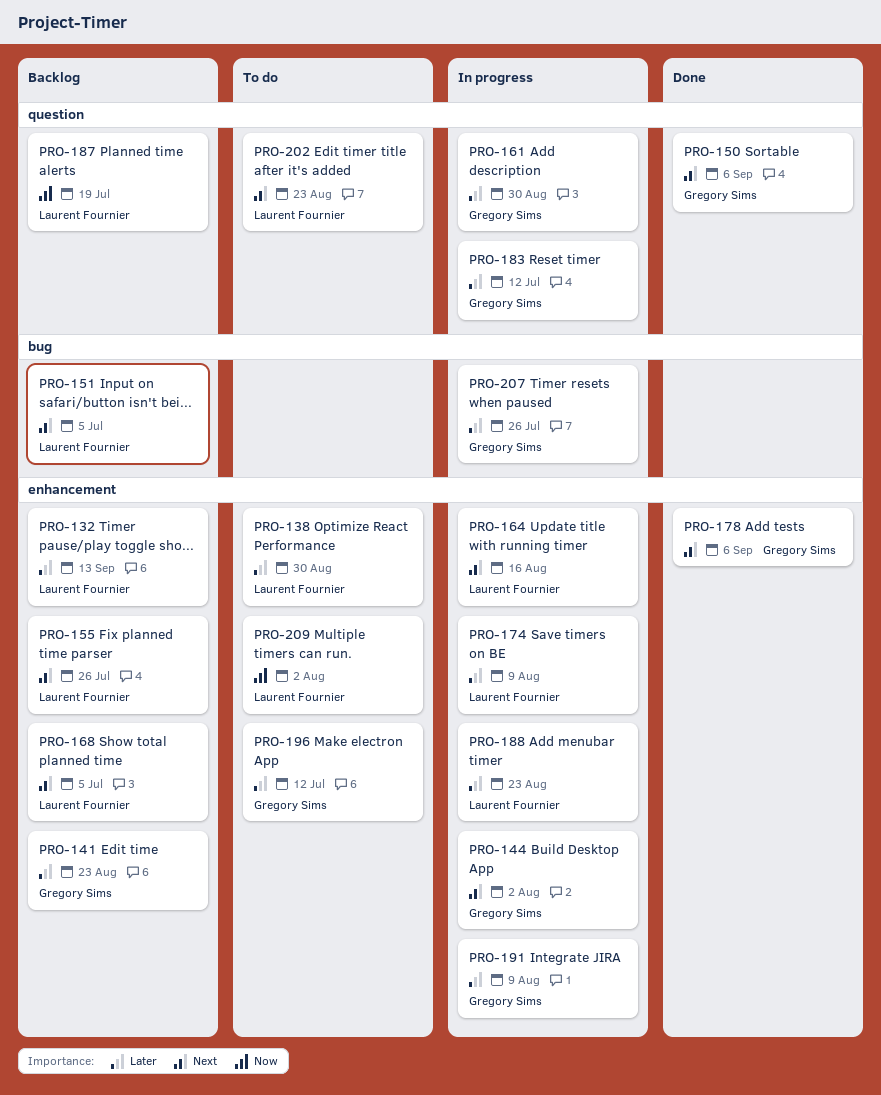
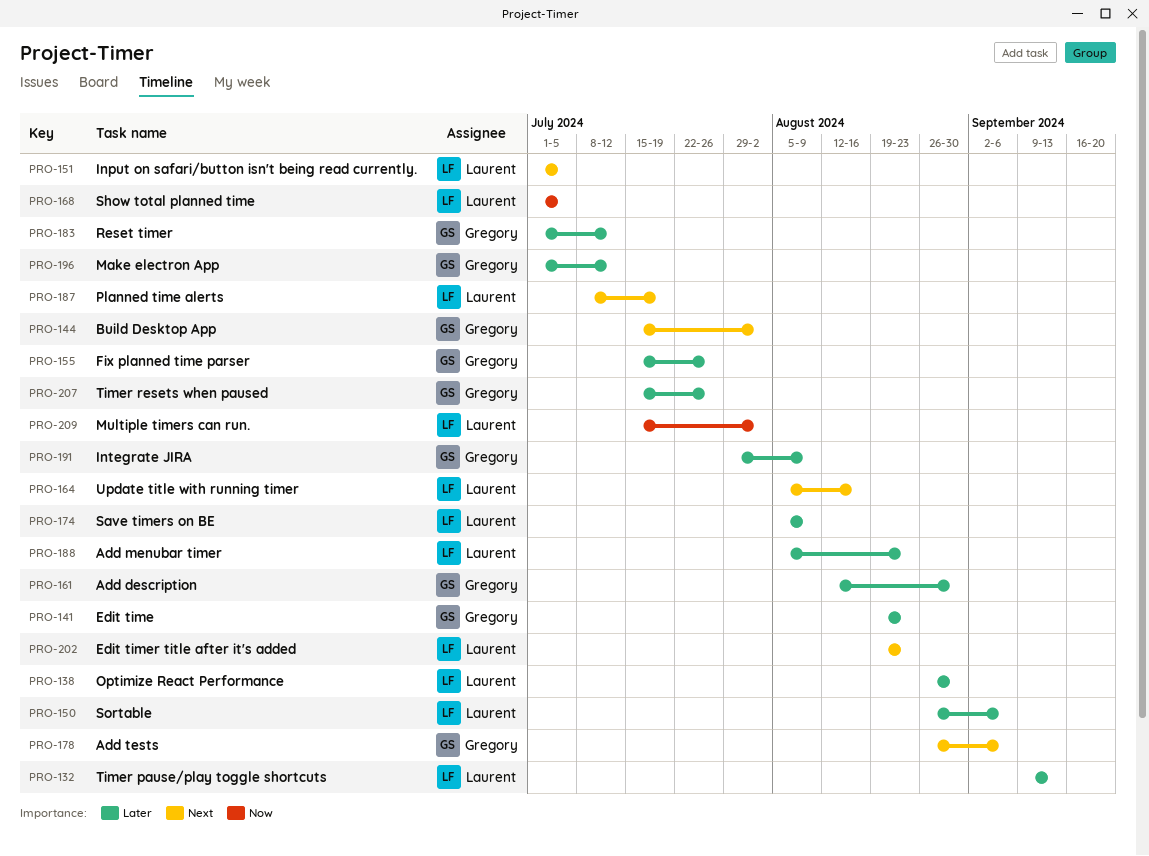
PRO-150, owner: Gregory Sims -> Laurent Fournier
PRO-150, priority: Next -> Later
PRO-155, owner: Laurent Fournier -> Gregory Sims
PRO-155, priority: Next -> Later
PRO-168, priority: Next -> Now
PRO-187, priority: Now -> Next

